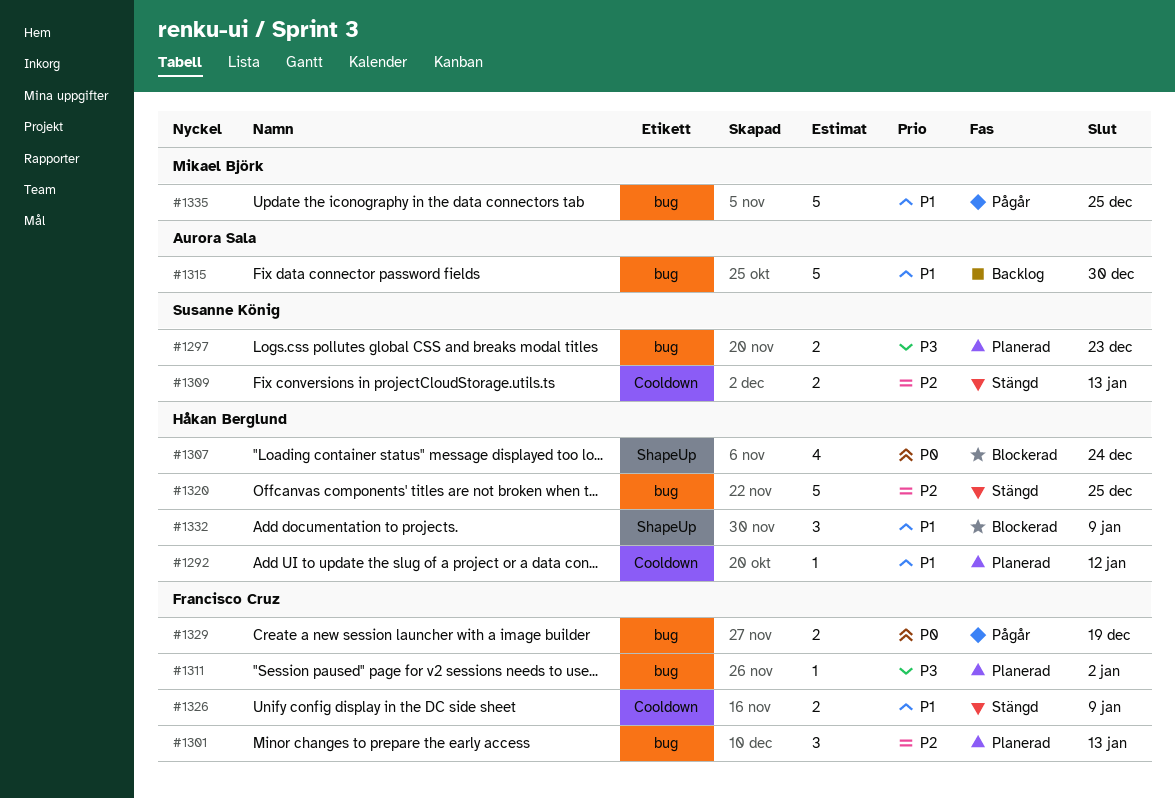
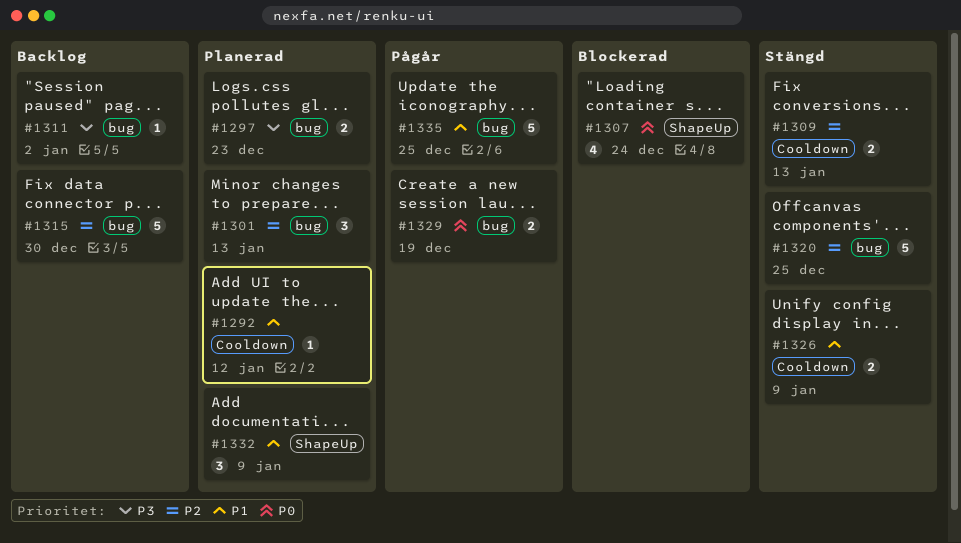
#1311, status: Planerad -> Backlog
#1315, priority: P1 -> P2
#1332, status: Blockerad -> Planerad

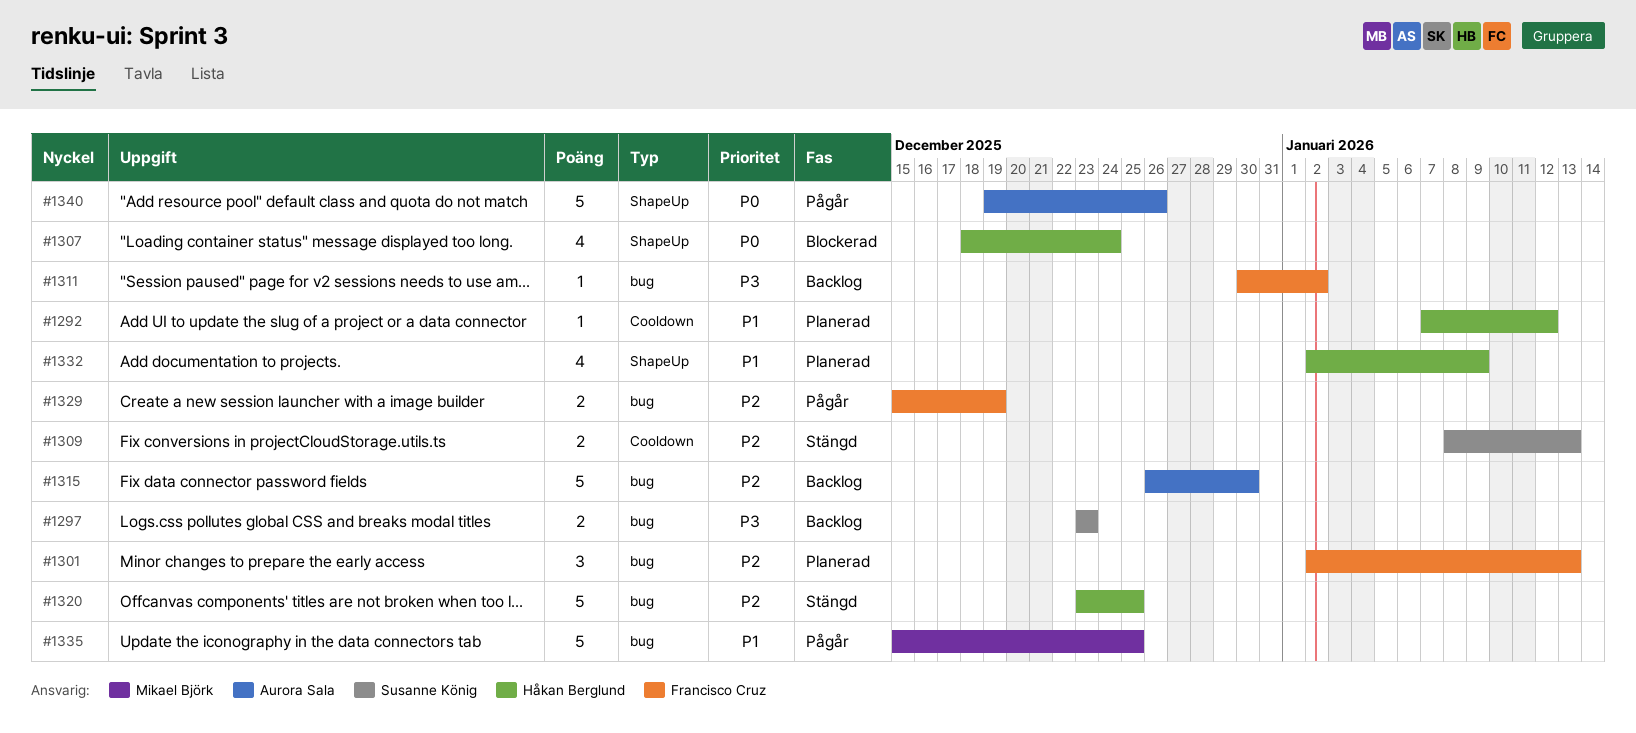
#1297, status: Planerad -> Backlog
#1326: present -> none
#1329, priority: P0 -> P2
#1332, estimate: 3 -> 4
#1340: none -> present

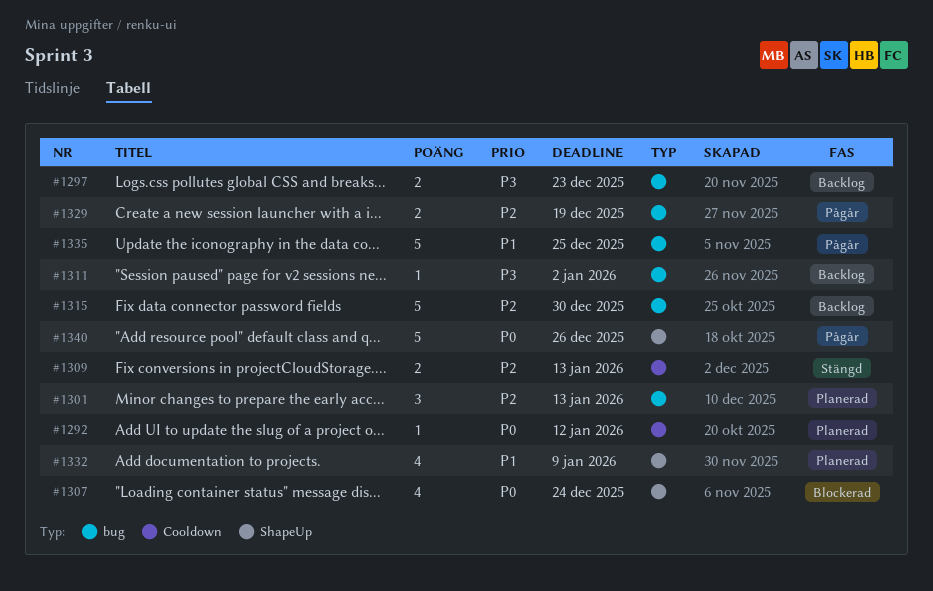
#1292, priority: P1 -> P0
#1320: present -> none

